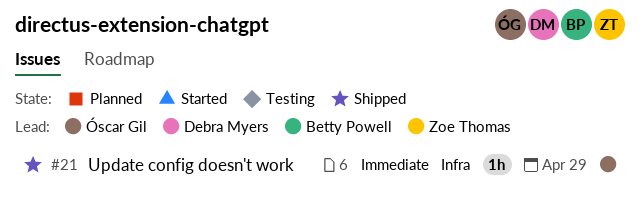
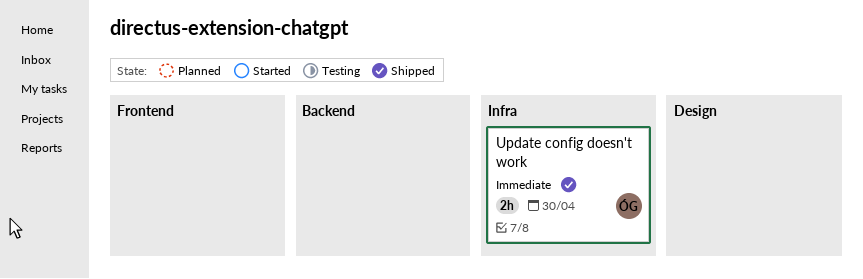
Update config doesn't work, estimate: 1h -> 2h
Update config doesn't work, due: Apr 29 -> Apr 30

